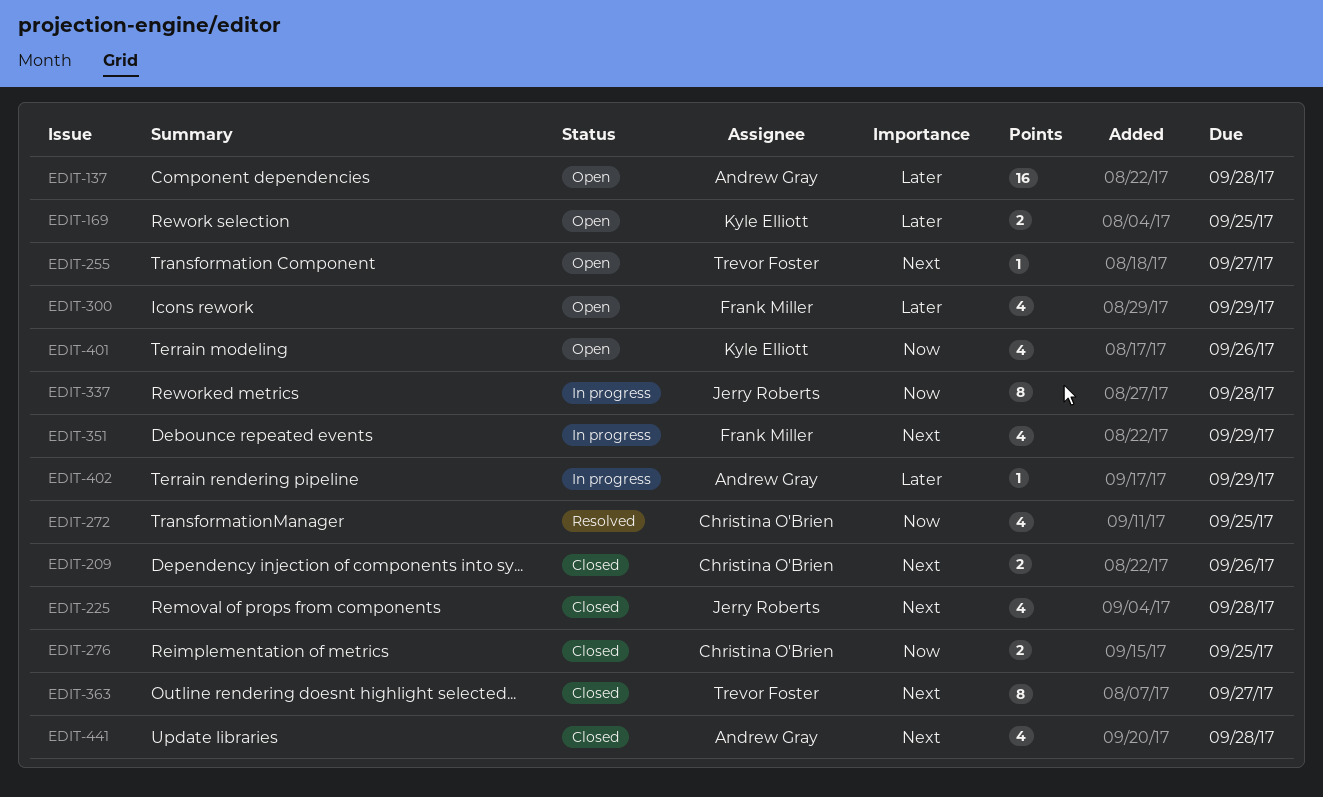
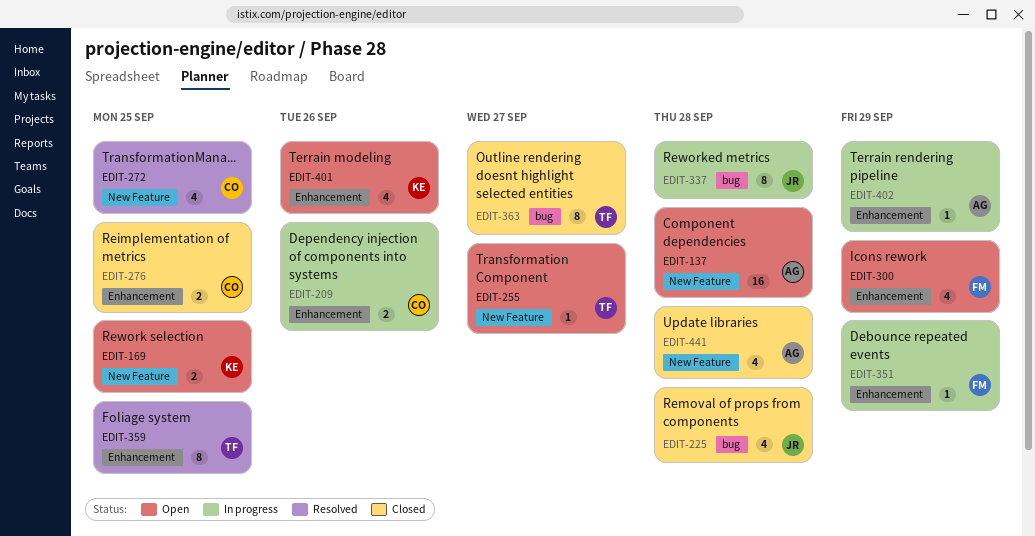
EDIT-209, status: Closed -> In progress
EDIT-351, estimate: 4 -> 1
EDIT-359: none -> present

